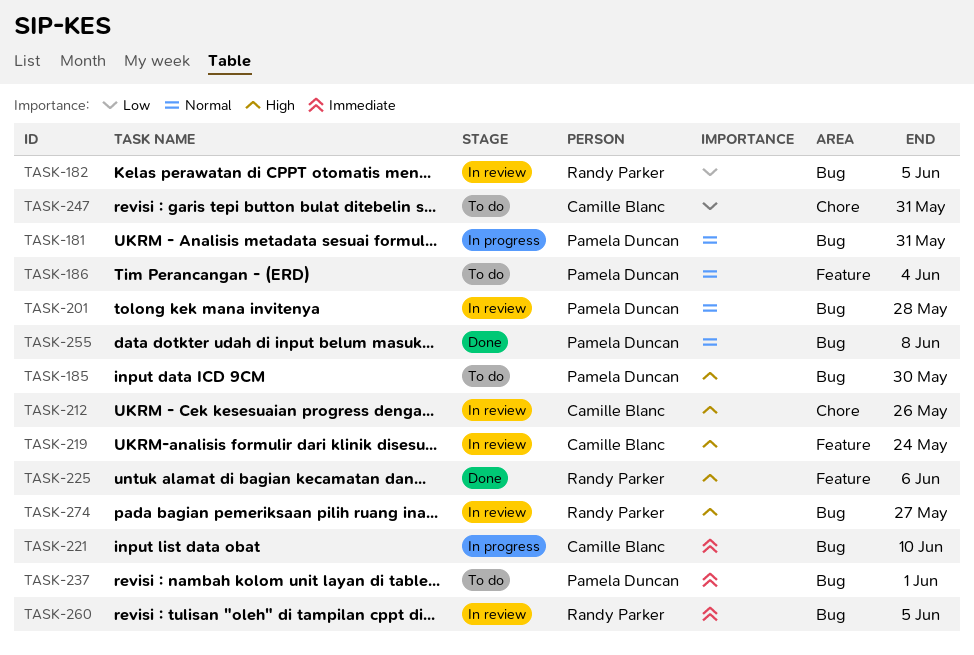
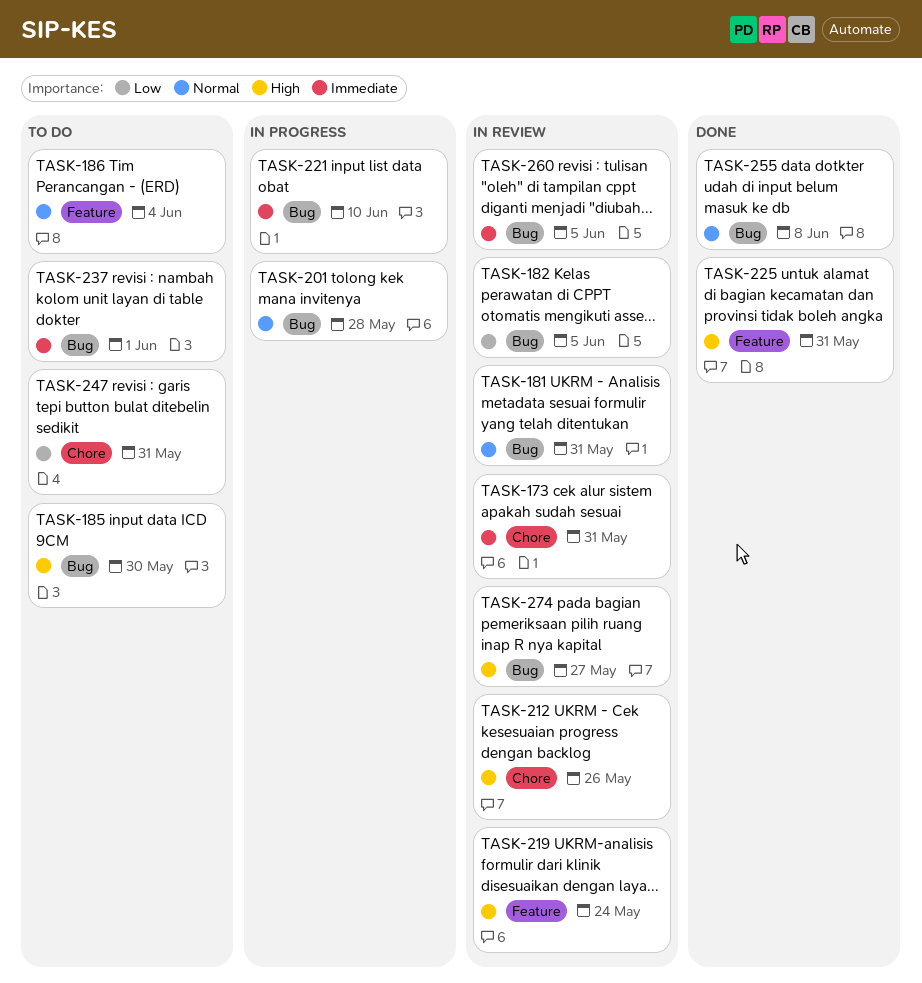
TASK-173: none -> present
TASK-181, status: In progress -> In review
TASK-201, status: In review -> In progress
TASK-225, due: Jun 6 -> May 31

